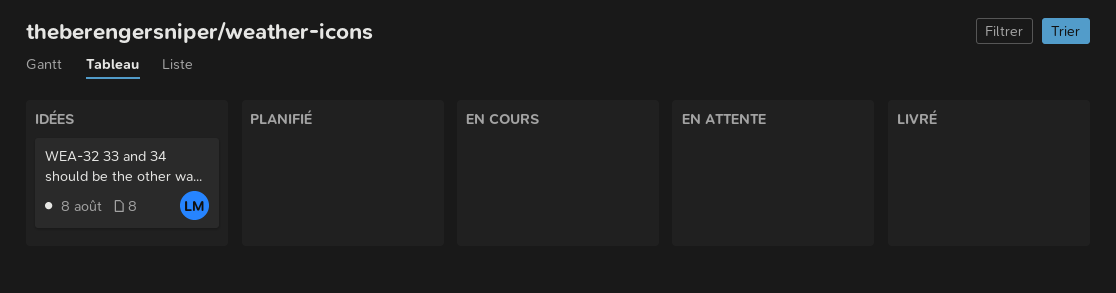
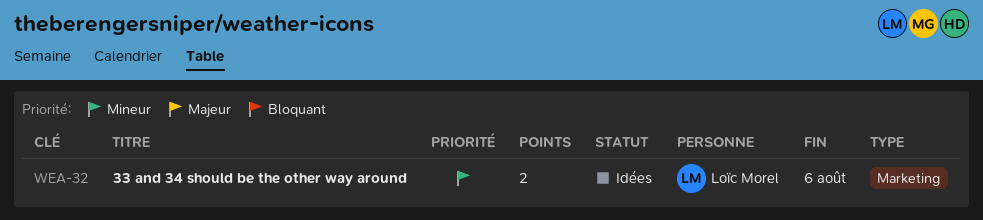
WEA-32, estimate: 1 -> 2
WEA-32, due: Aug 8 -> Aug 6

